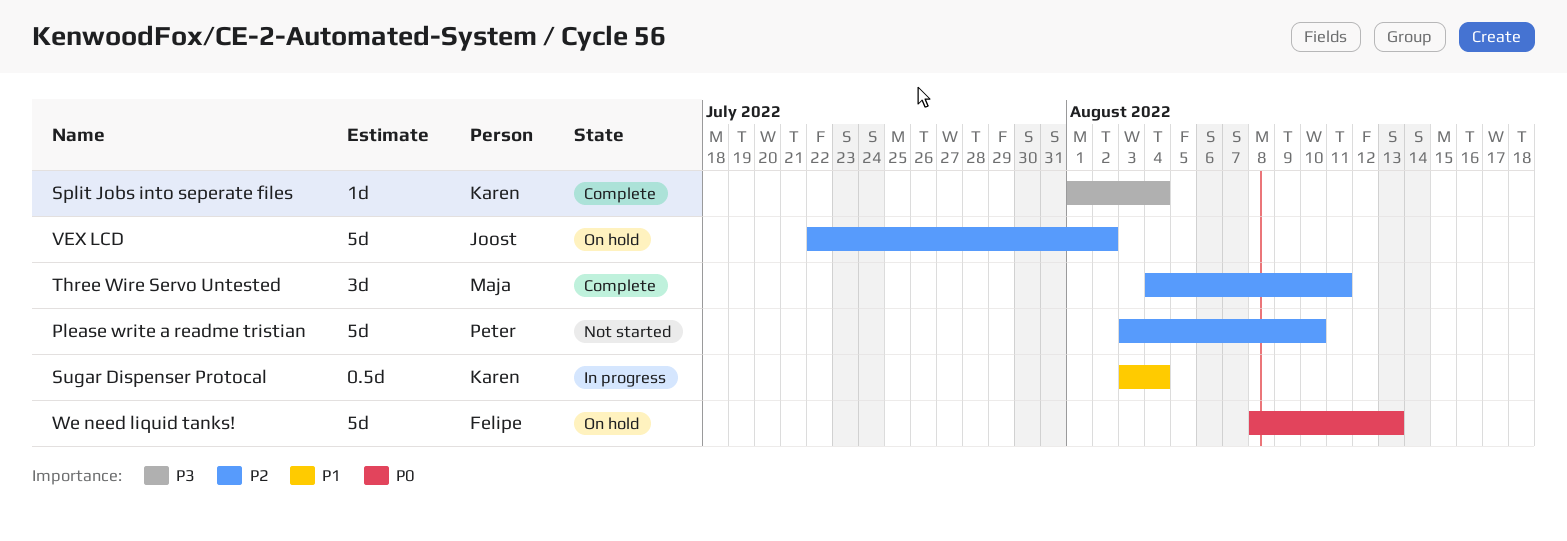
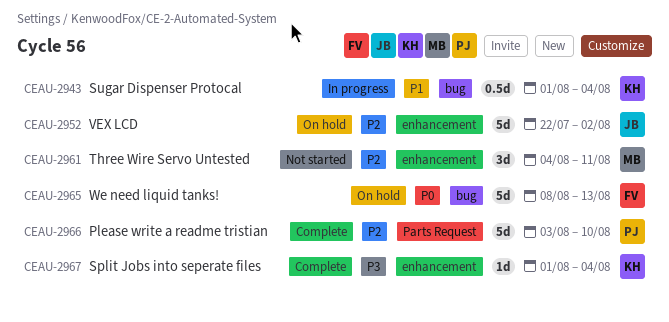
Please write a readme tristian, status: Not started -> Complete
Sugar Dispenser Protocal, start: Aug 3 -> Aug 1
Three Wire Servo Untested, status: Complete -> Not started

